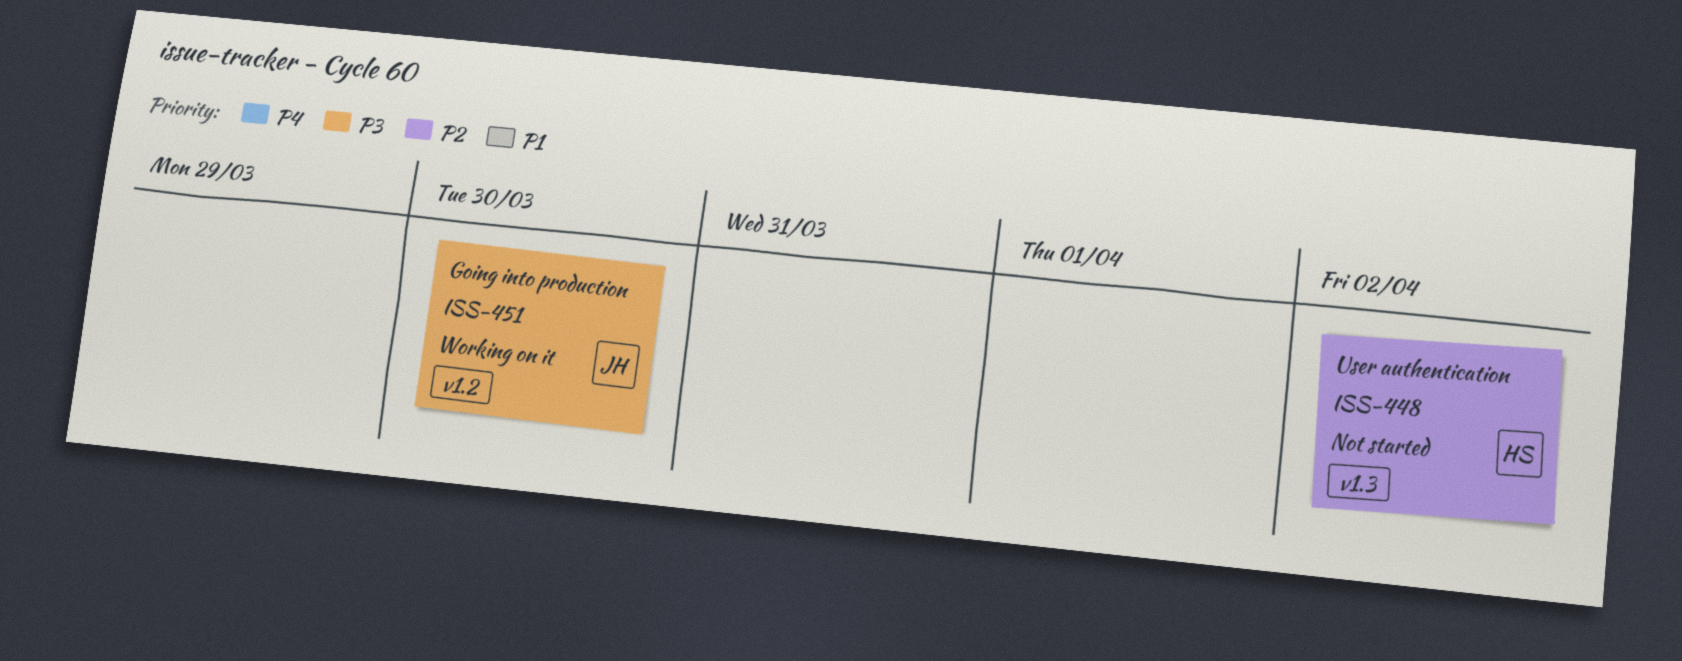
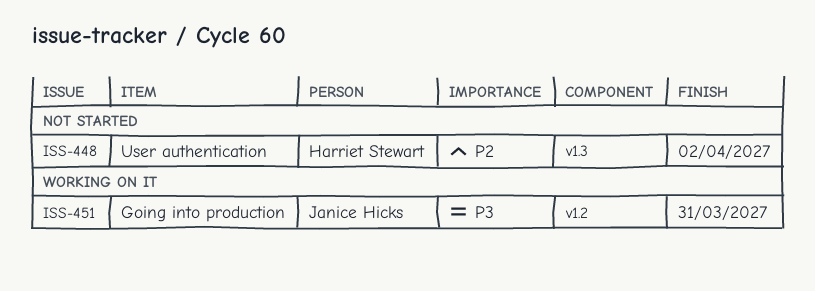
ISS-451, due: Mar 30 -> Mar 31

